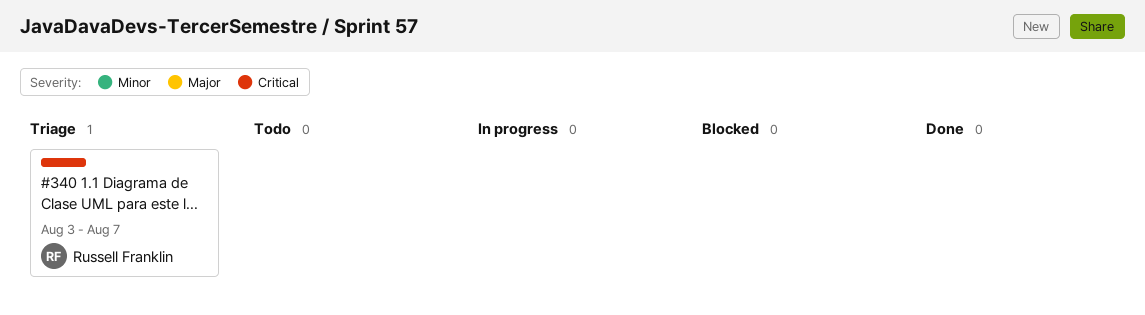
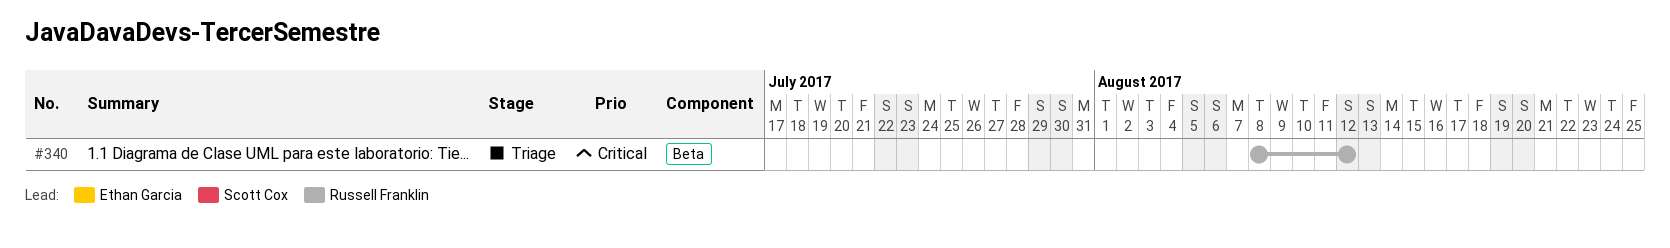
#340, start: Aug 3 -> Aug 8
#340, due: Aug 7 -> Aug 12

